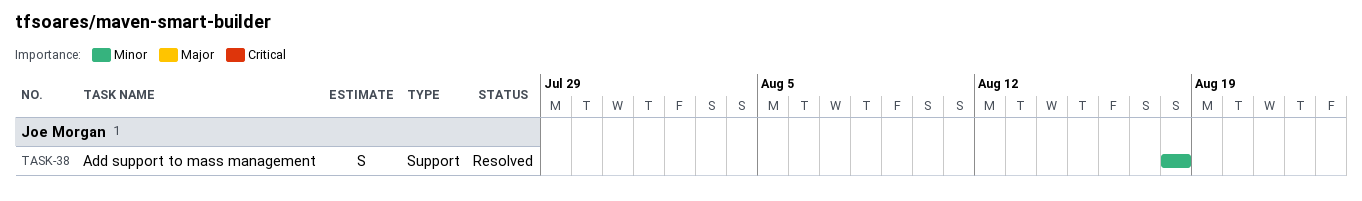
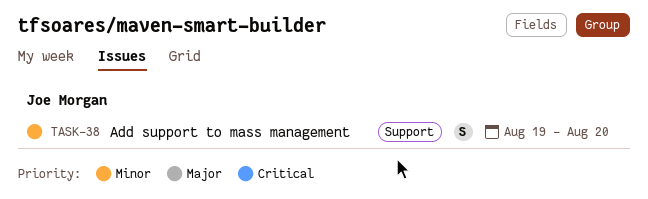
TASK-38, start: Aug 18 -> Aug 19
TASK-38, due: Aug 18 -> Aug 20

